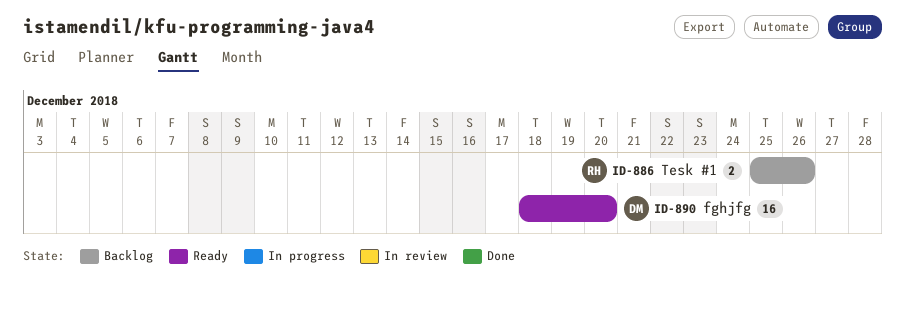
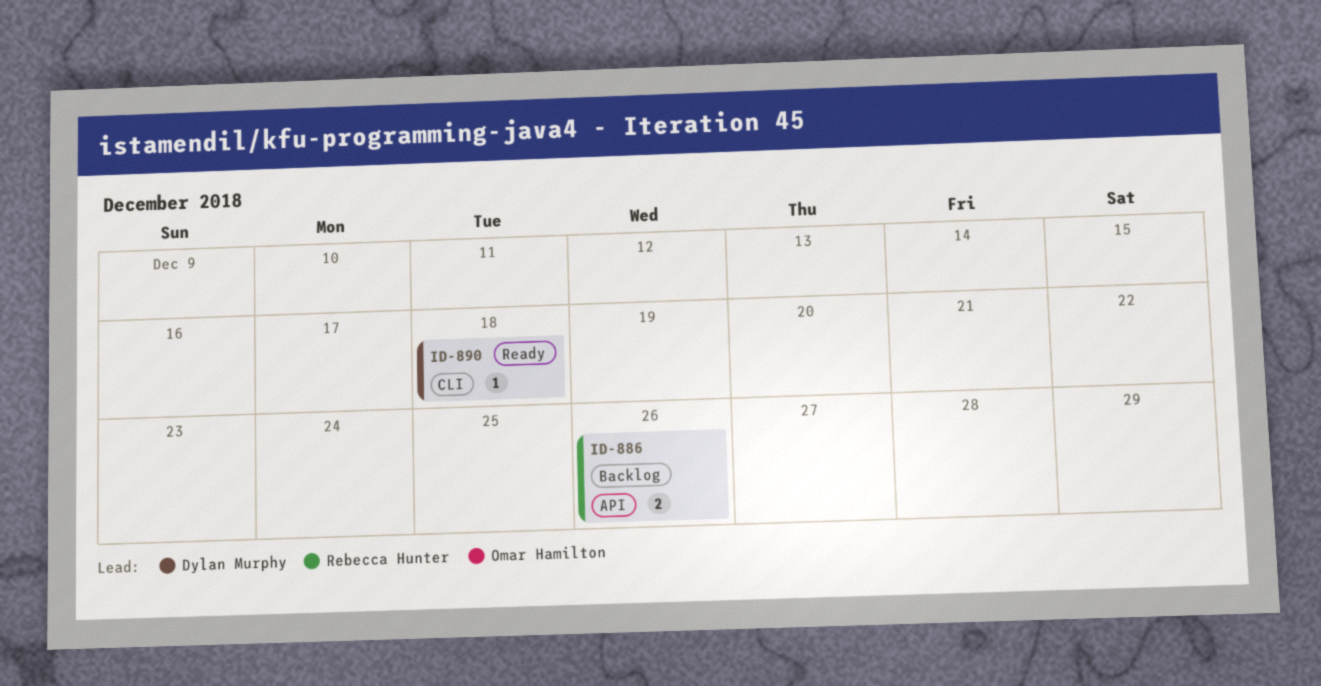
ID-890, estimate: 16 -> 1
ID-890, due: Dec 20 -> Dec 18

